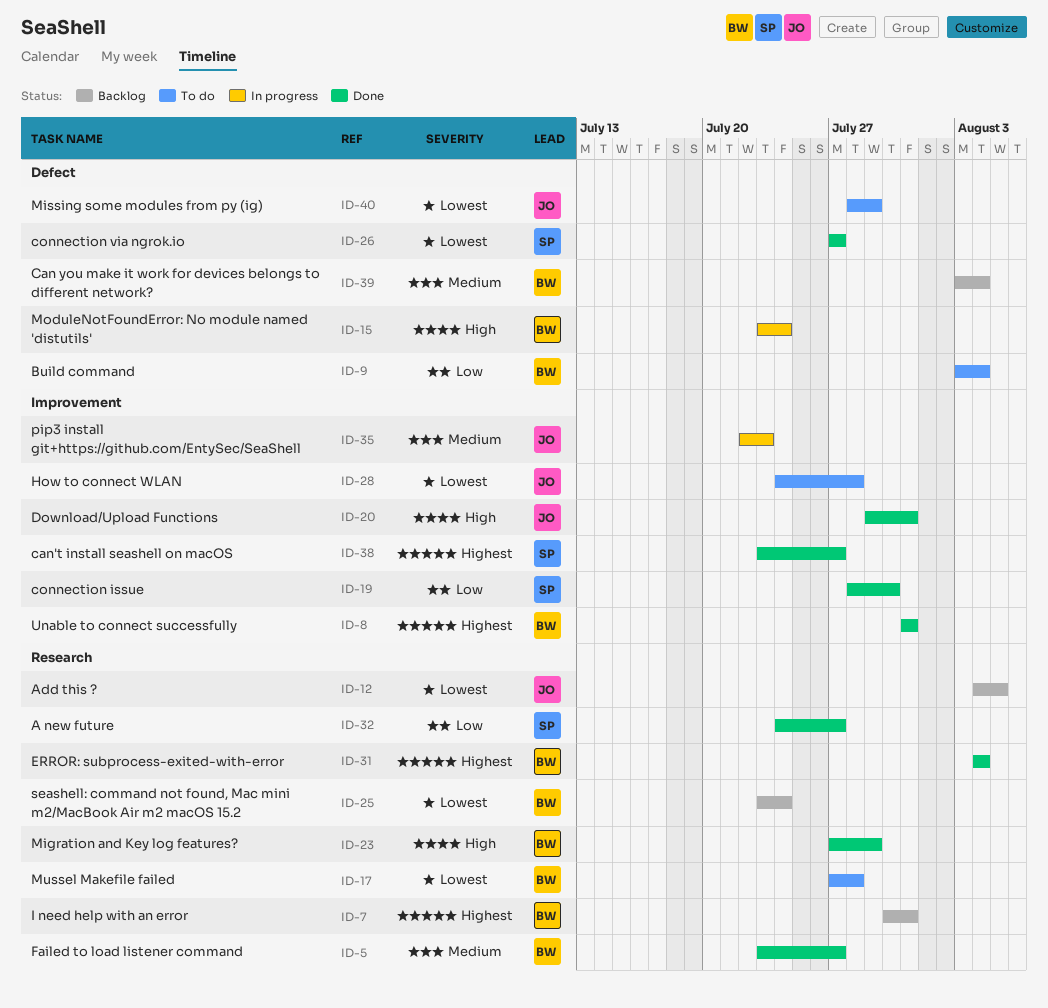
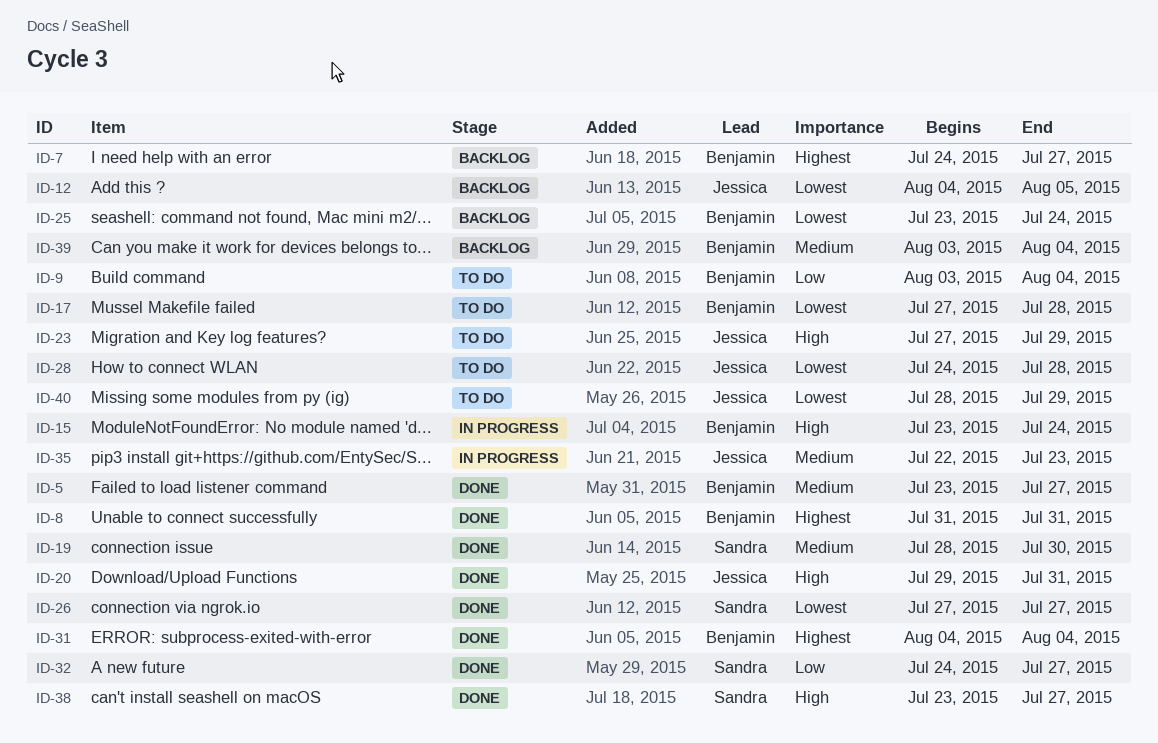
ID-7, start: Jul 30 -> Jul 24
ID-7, due: Jul 31 -> Jul 27
ID-19, priority: Low -> Medium
ID-23, status: Done -> To do
ID-23, owner: Benjamin -> Jessica
ID-38, priority: Highest -> High

